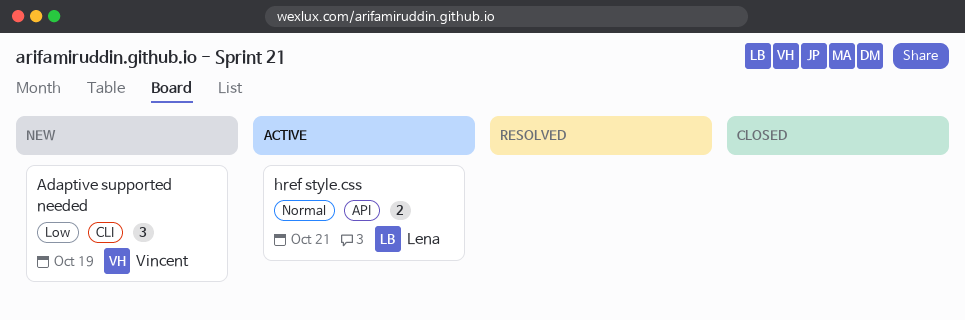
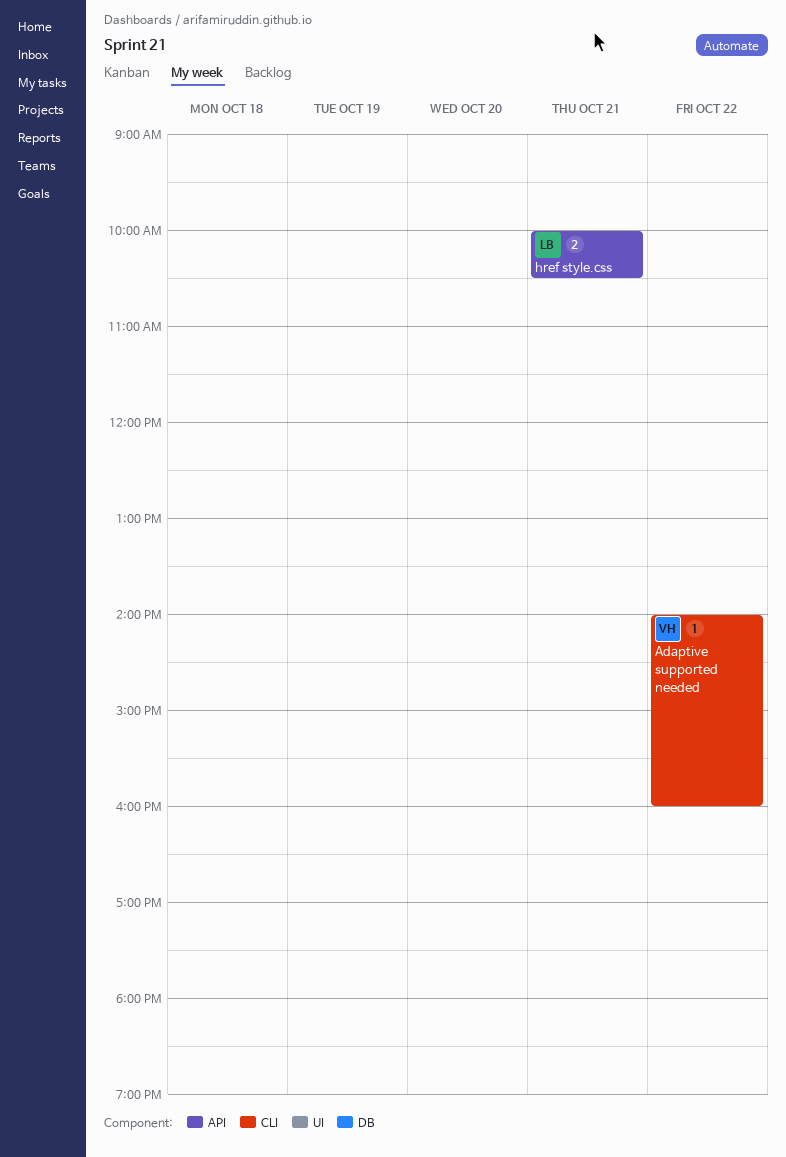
Adaptive supported needed, estimate: 3 -> 1
Adaptive supported needed, day: Oct 19 -> Oct 22

